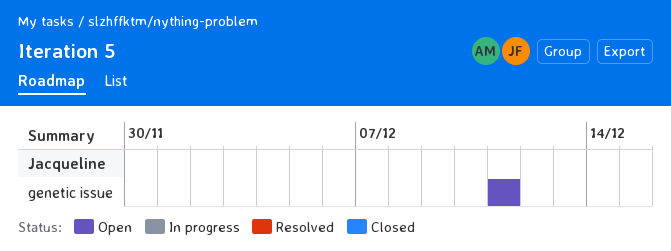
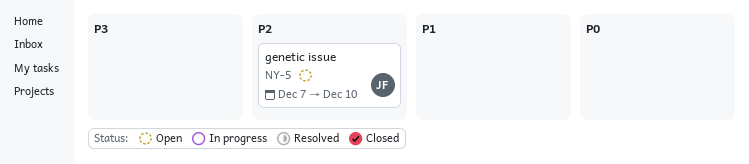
genetic issue, start: Dec 11 -> Dec 7
genetic issue, due: Dec 11 -> Dec 10

